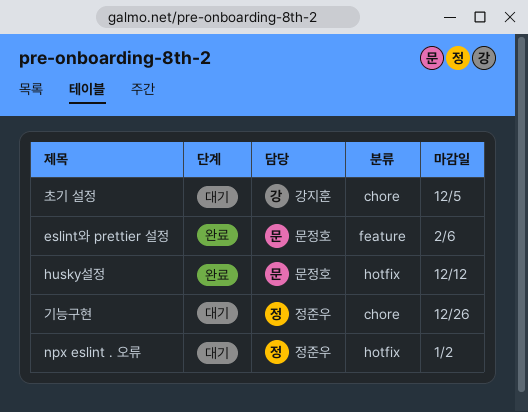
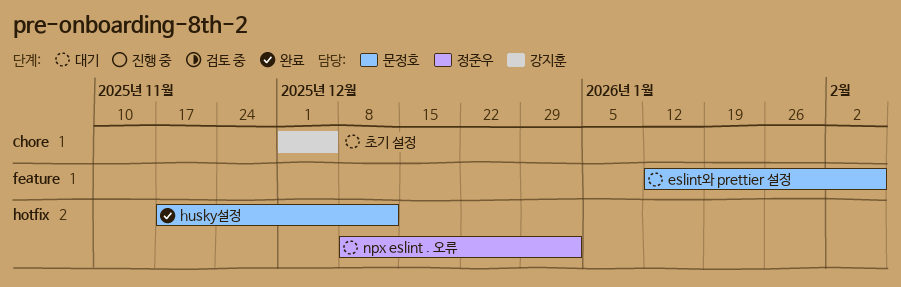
eslint와 prettier 설정, status: 완료 -> 대기
기능구현: present -> none

